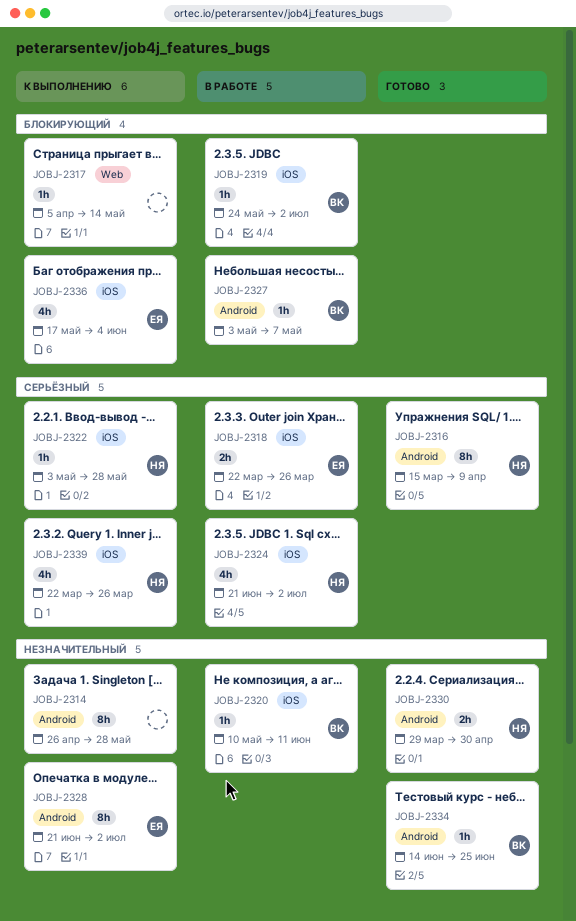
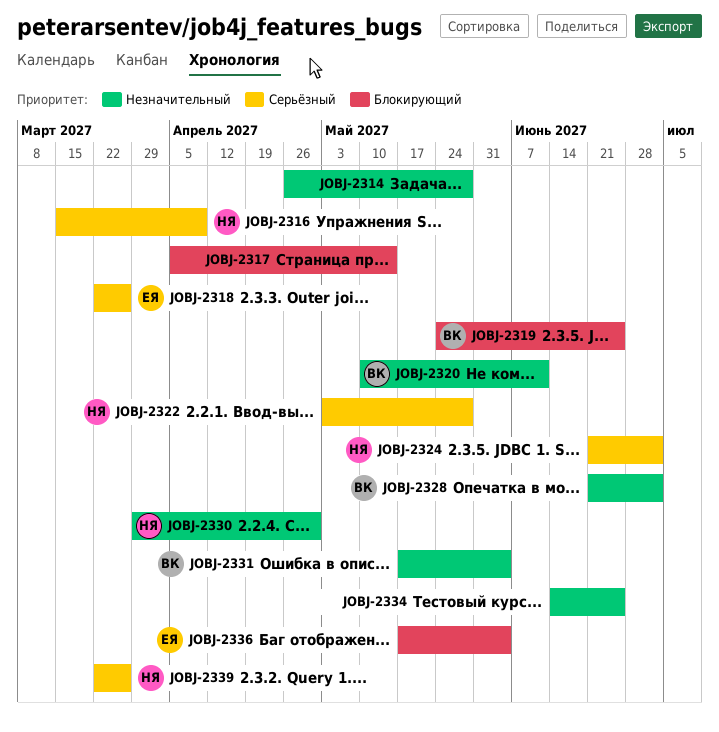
JOBJ-2319, due: Jul 2 -> Jun 25
JOBJ-2327: present -> none
JOBJ-2328, owner: ЕЯ -> ВК
JOBJ-2331: none -> present
JOBJ-2334, owner: ВК -> none

